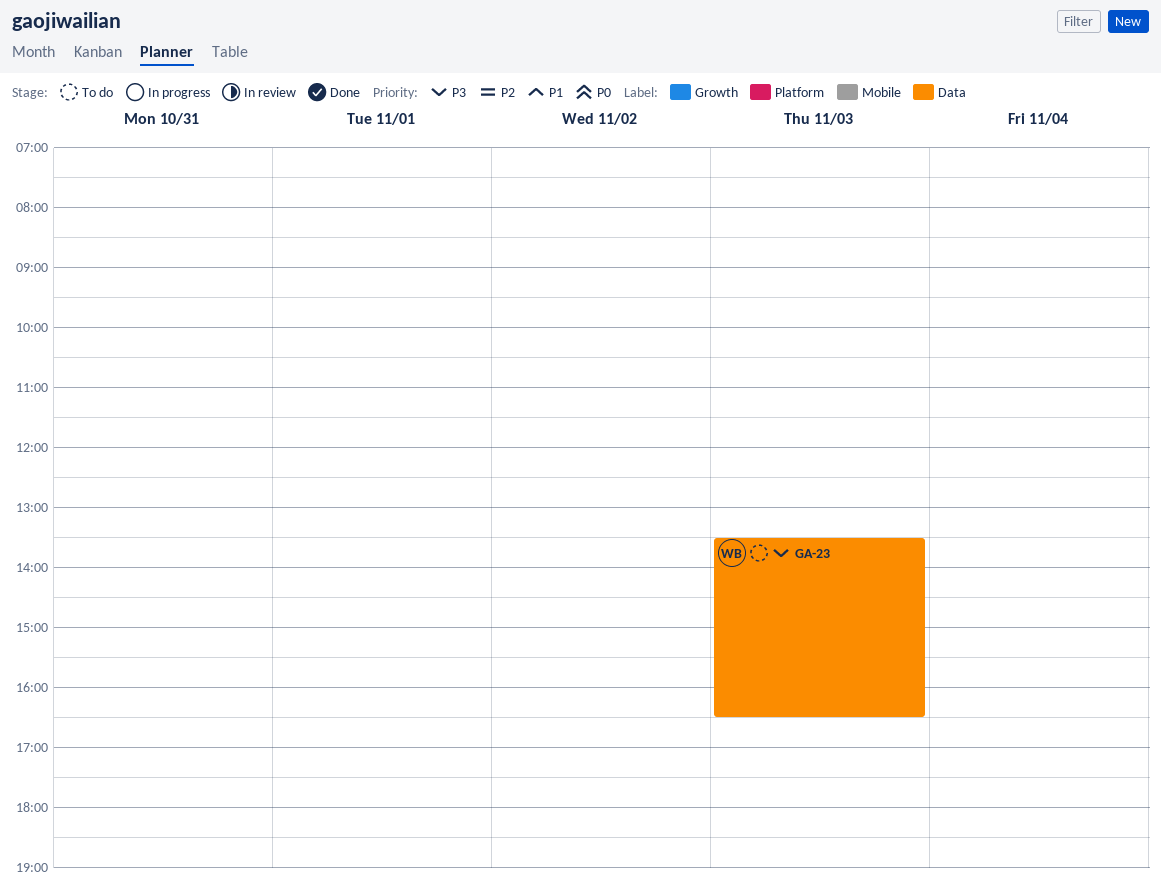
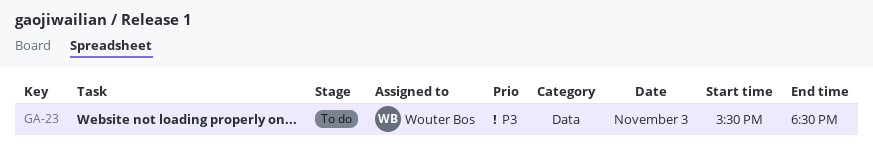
GA-23, begins: 13:30 -> 15:30
GA-23, ends: 16:30 -> 18:30

